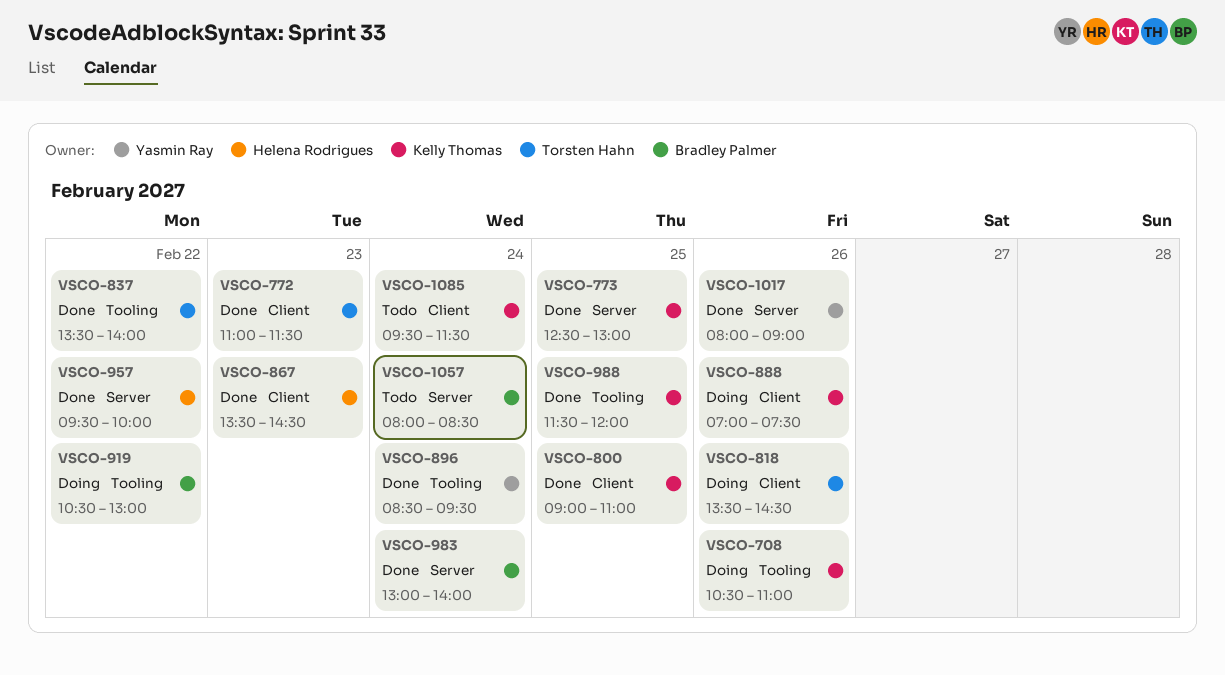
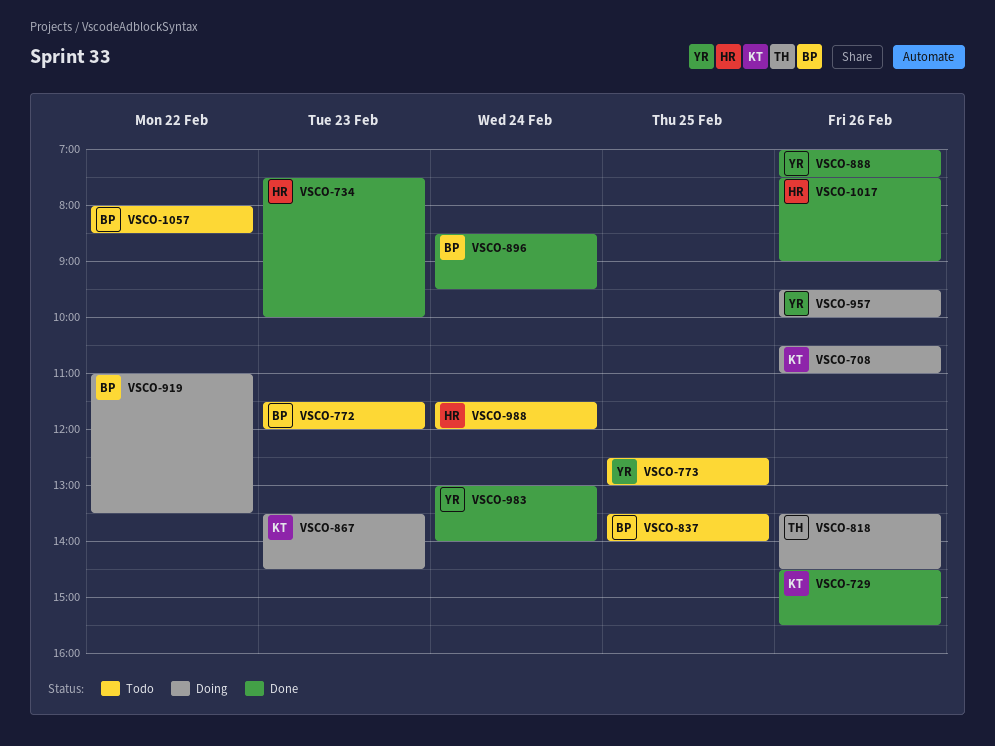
VSCO-729: none -> present
VSCO-734: none -> present
VSCO-772, status: Done -> Todo
VSCO-772, owner: Torsten Hahn -> Bradley Palmer
VSCO-772, begins: 11:00 -> 11:30
VSCO-772, ends: 11:30 -> 12:00
VSCO-773, status: Done -> Todo
VSCO-773, owner: Kelly Thomas -> Yasmin Ray
VSCO-800: present -> none
VSCO-837, status: Done -> Todo
VSCO-837, owner: Torsten Hahn -> Bradley Palmer
VSCO-837, day: Feb 22 -> Feb 25
VSCO-867, status: Done -> Doing
VSCO-867, owner: Helena Rodrigues -> Kelly Thomas
VSCO-888, status: Doing -> Done
VSCO-888, owner: Kelly Thomas -> Yasmin Ray
VSCO-896, owner: Yasmin Ray -> Bradley Palmer
VSCO-919, begins: 10:30 -> 11:00
VSCO-919, ends: 13:00 -> 13:30
VSCO-957, status: Done -> Doing
VSCO-957, owner: Helena Rodrigues -> Yasmin Ray
VSCO-957, day: Feb 22 -> Feb 26
VSCO-983, owner: Bradley Palmer -> Yasmin Ray
VSCO-988, status: Done -> Todo
VSCO-988, owner: Kelly Thomas -> Helena Rodrigues
VSCO-988, day: Feb 25 -> Feb 24
VSCO-1017, owner: Yasmin Ray -> Helena Rodrigues
VSCO-1017, begins: 08:00 -> 07:30
VSCO-1057, day: Feb 24 -> Feb 22
VSCO-1085: present -> none

